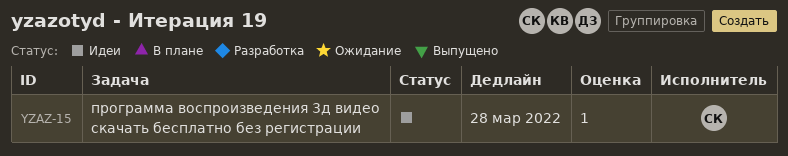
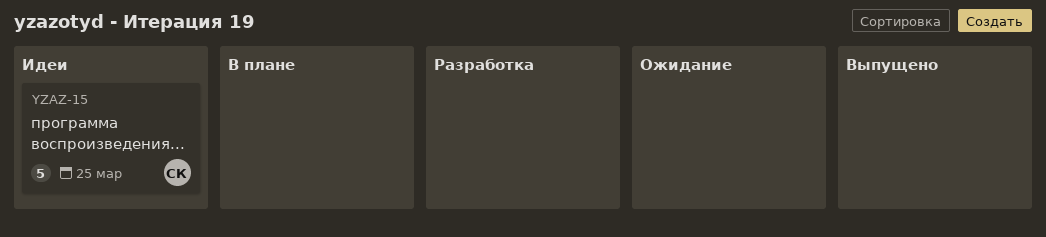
YZAZ-15, estimate: 1 -> 5
YZAZ-15, due: Mar 28 -> Mar 25

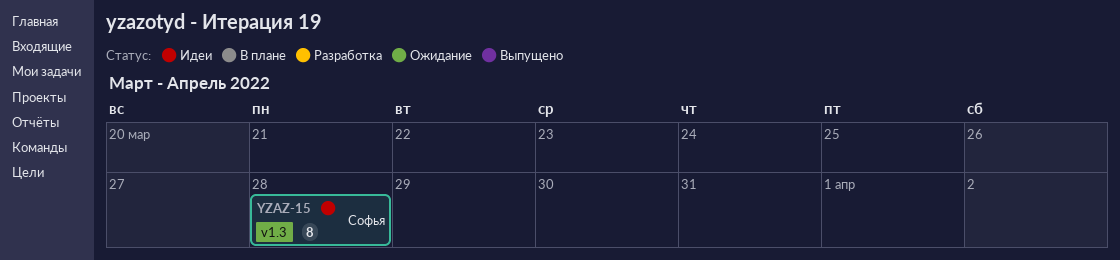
YZAZ-15, estimate: 5 -> 8
YZAZ-15, due: Mar 25 -> Mar 28

